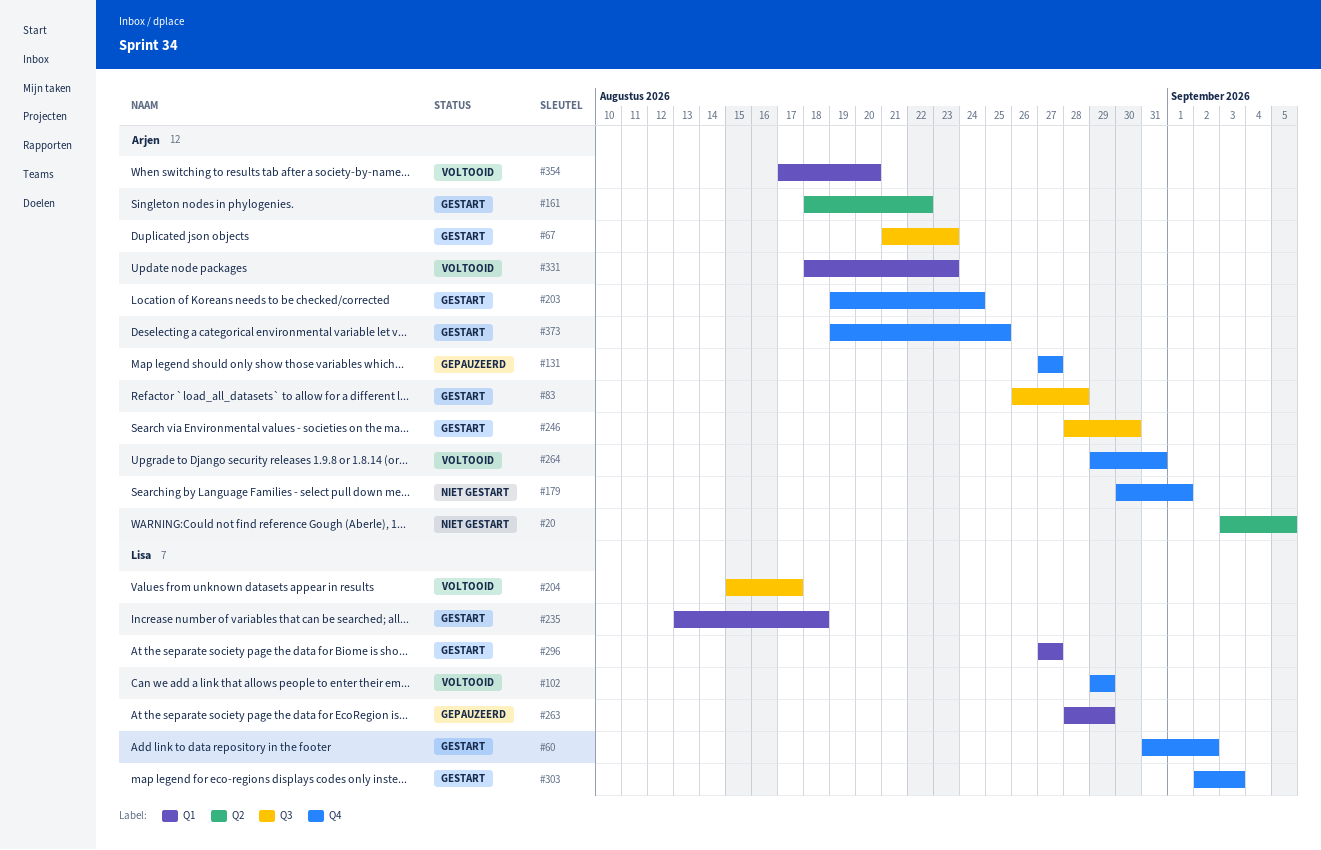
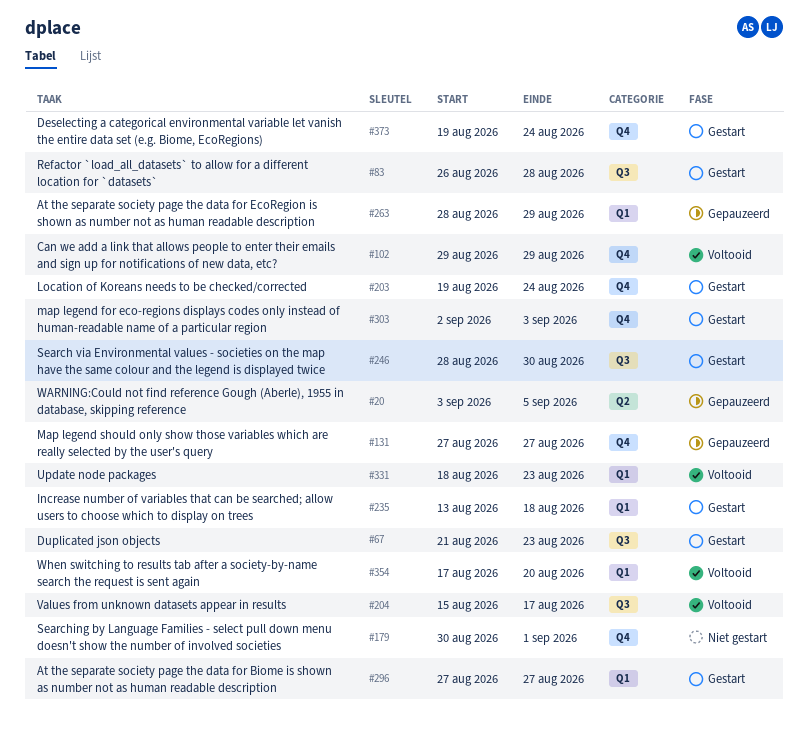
#20, status: Niet gestart -> Gepauzeerd
#60: present -> none
#161: present -> none
#264: present -> none
#373, due: Aug 25 -> Aug 24

